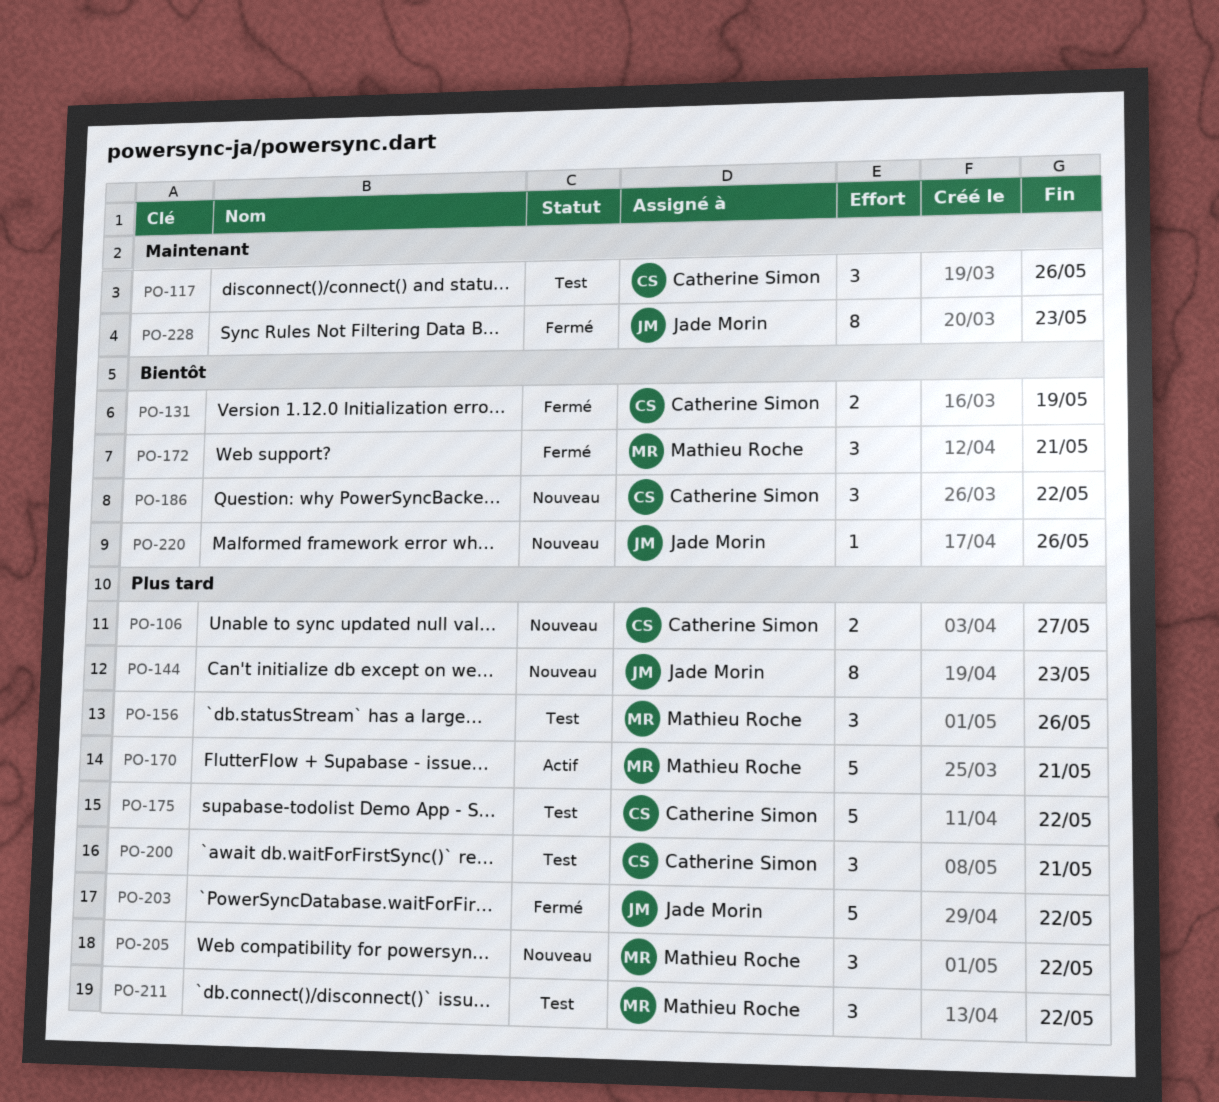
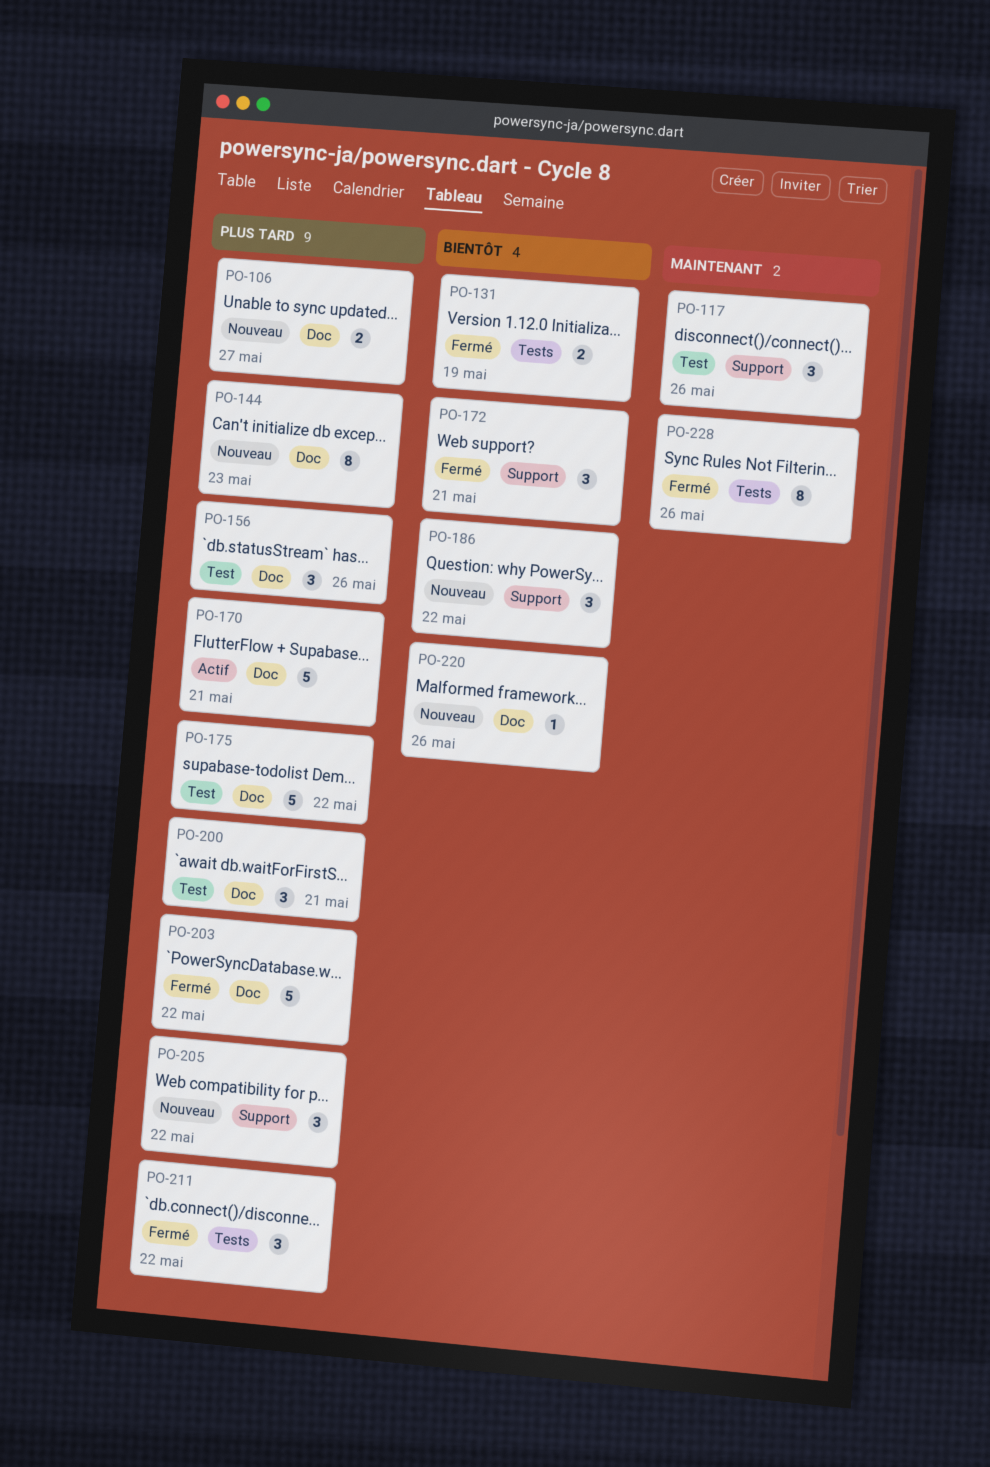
PO-211, status: Test -> Fermé
PO-228, due: May 23 -> May 26

